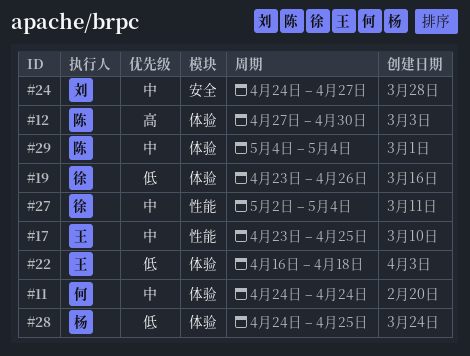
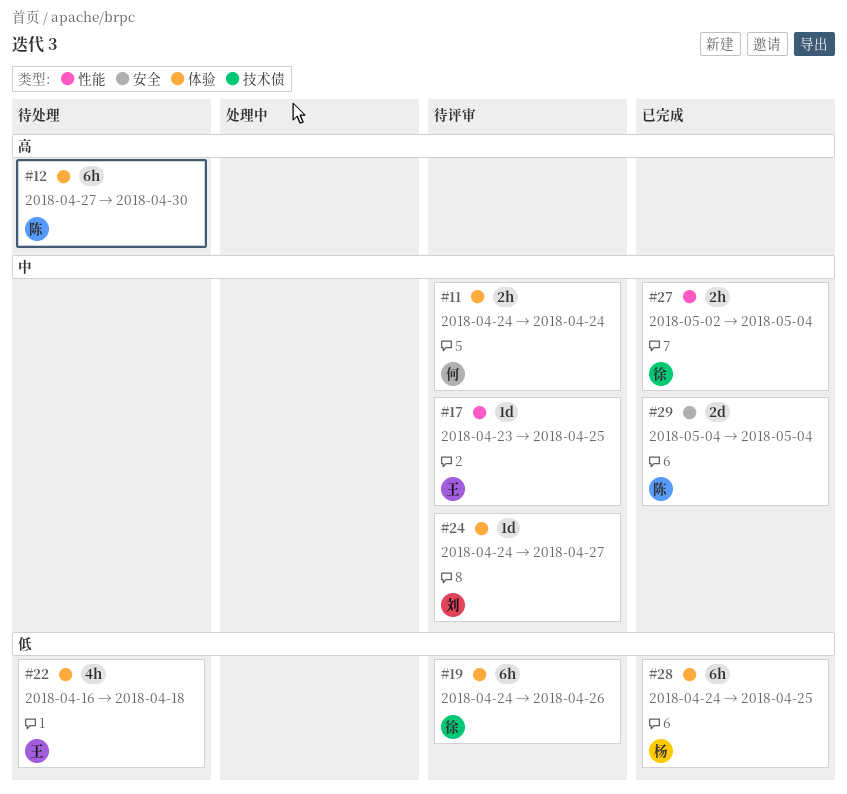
#19, start: Apr 23 -> Apr 24
#24, label: 安全 -> 体验
#29, label: 体验 -> 安全

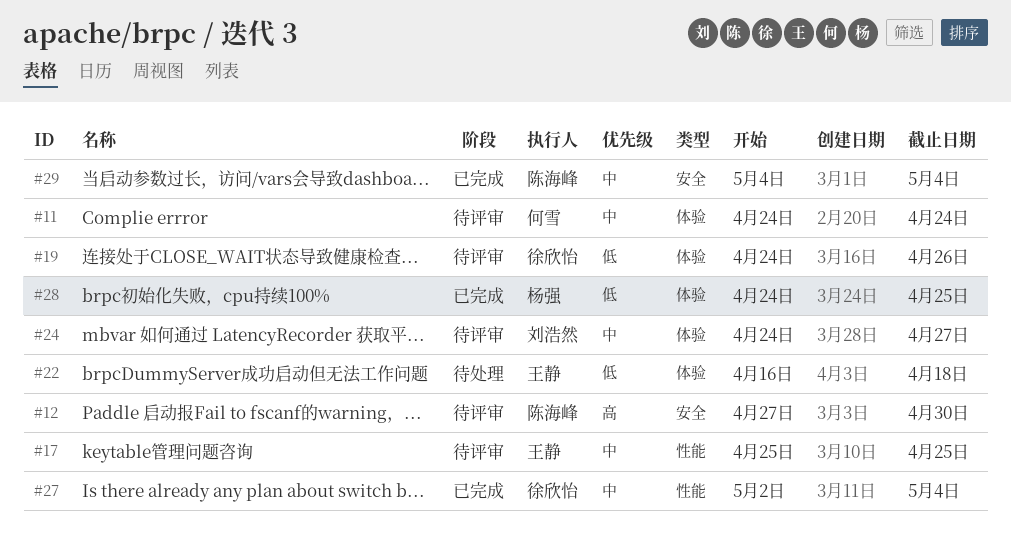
#12, status: 待处理 -> 待评审
#12, label: 体验 -> 安全
#17, start: Apr 23 -> Apr 25

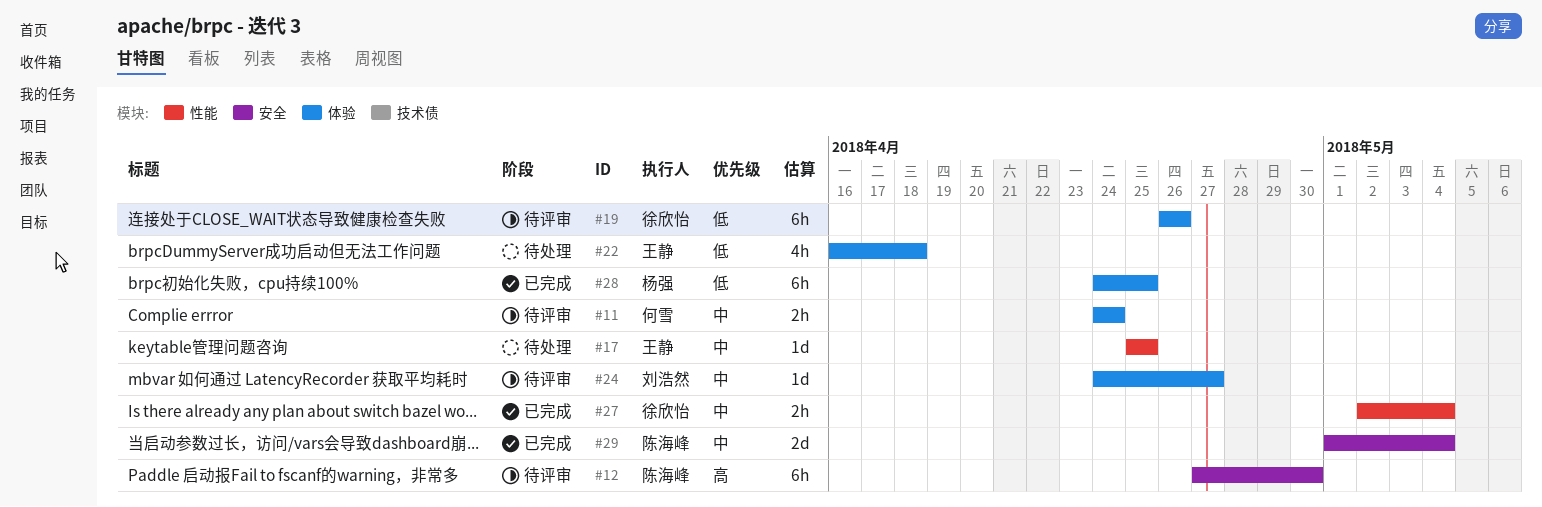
#17, status: 待评审 -> 待处理
#19, start: Apr 24 -> Apr 26
#29, start: May 4 -> May 1

